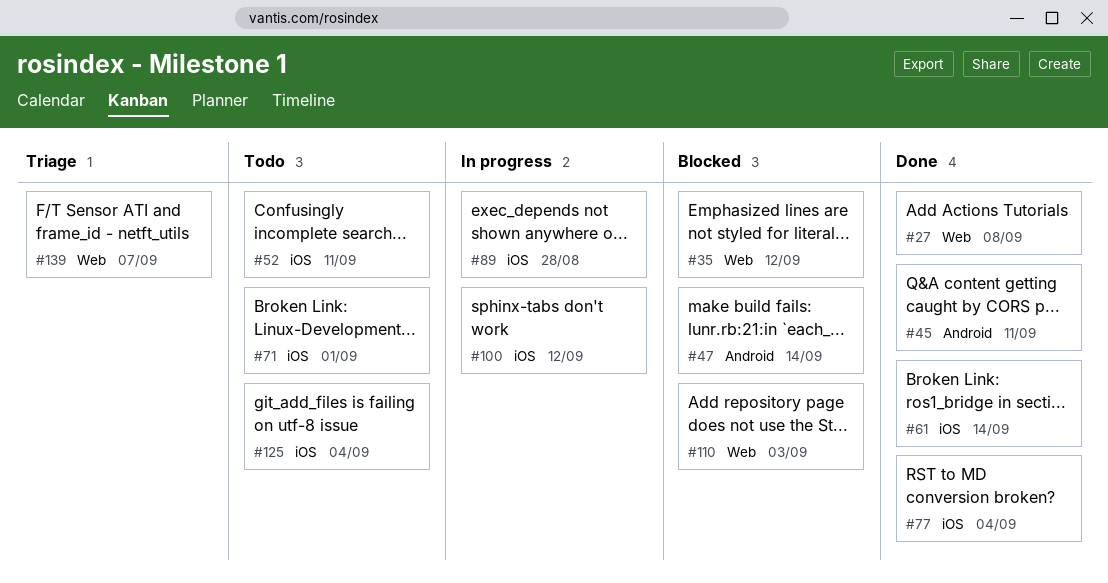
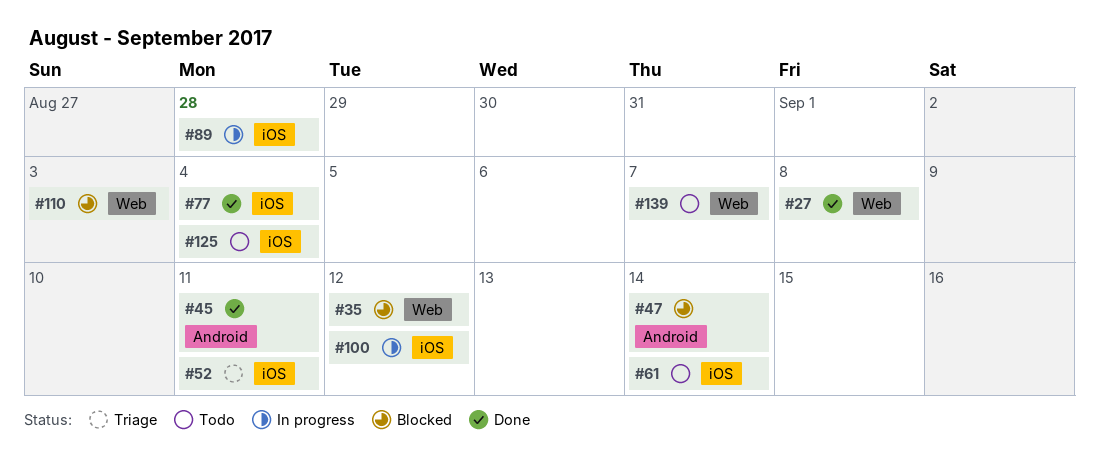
#52, status: Todo -> Triage
#61, status: Done -> Todo
#71: present -> none
#139, status: Triage -> Todo

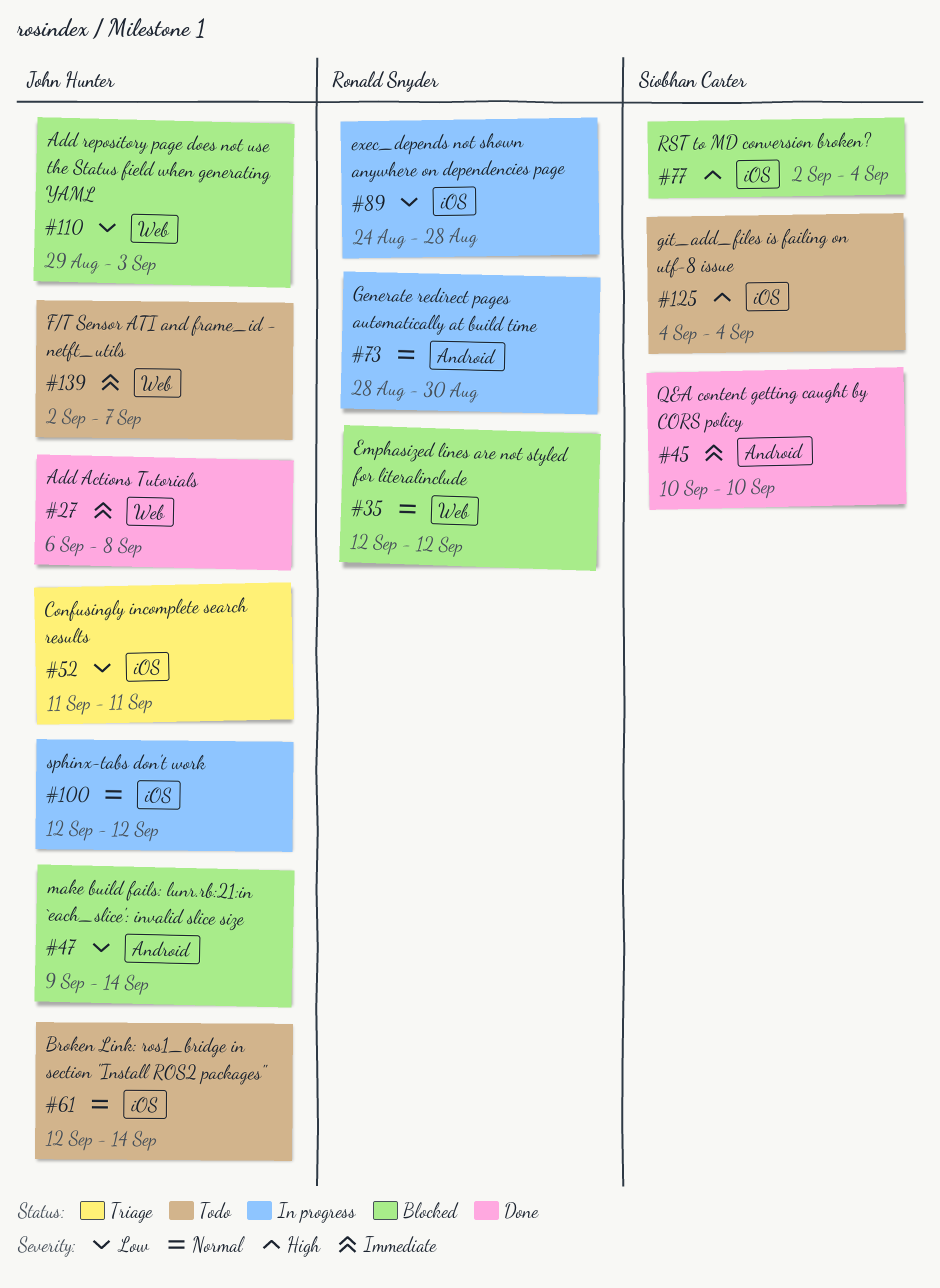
#45, due: Sep 11 -> Sep 10
#73: none -> present
#77, status: Done -> Blocked

